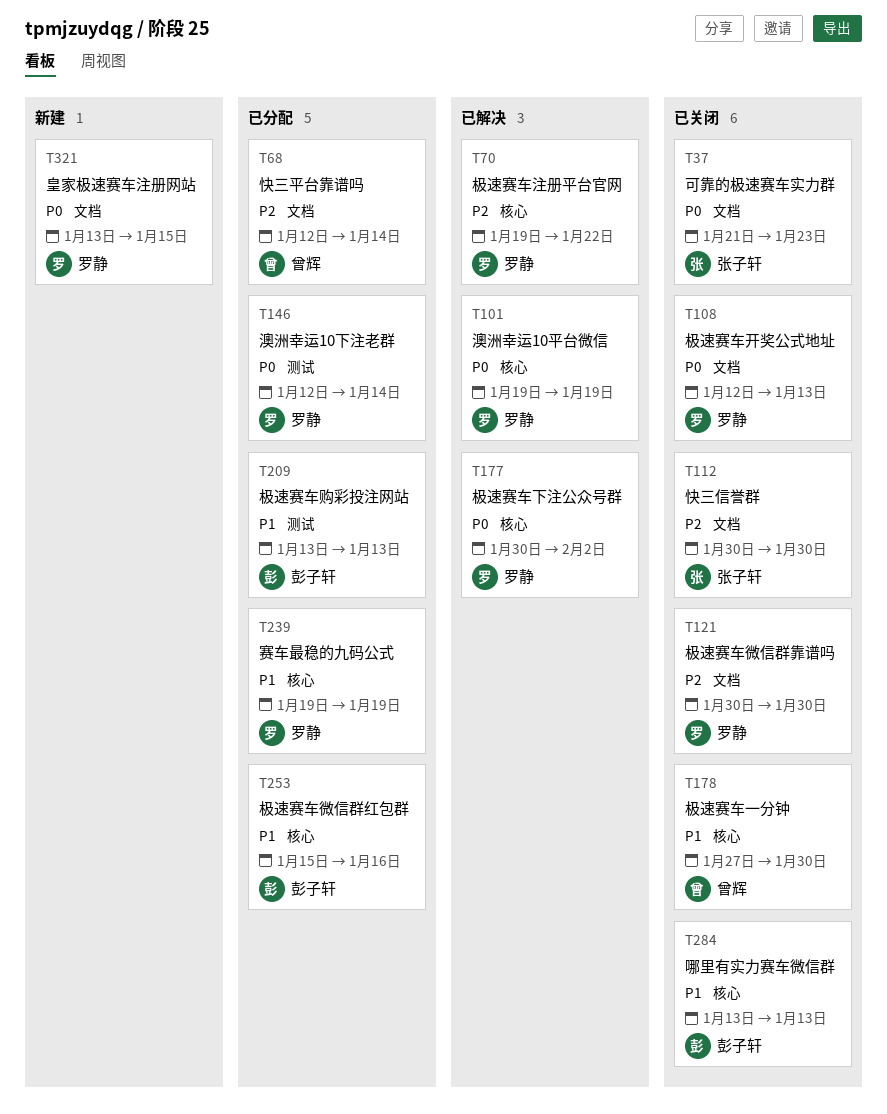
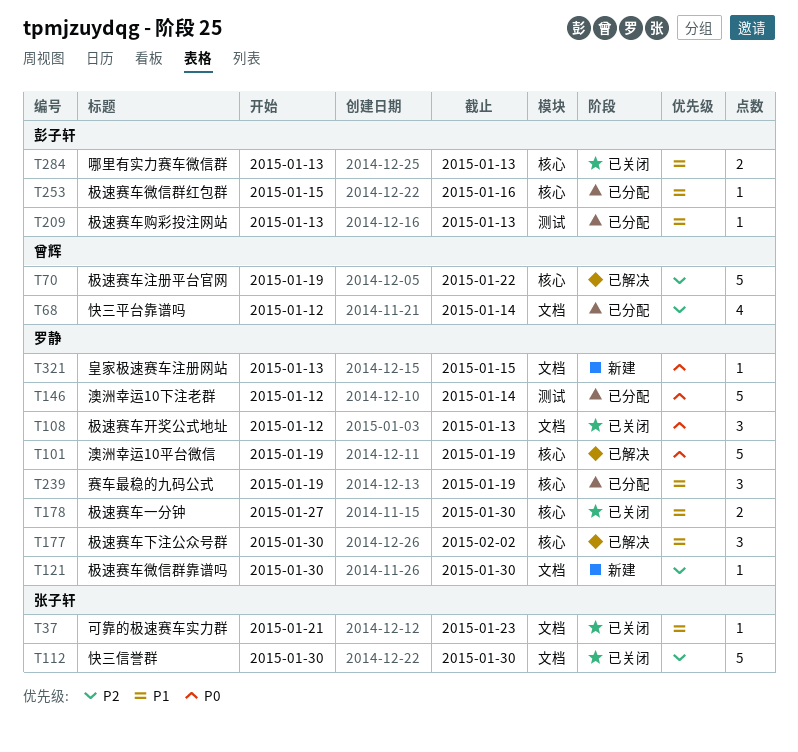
T37, priority: P0 -> P1
T70, owner: 罗静 -> 曾辉
T121, status: 已关闭 -> 新建
T177, priority: P0 -> P1
T178, owner: 曾辉 -> 罗静

